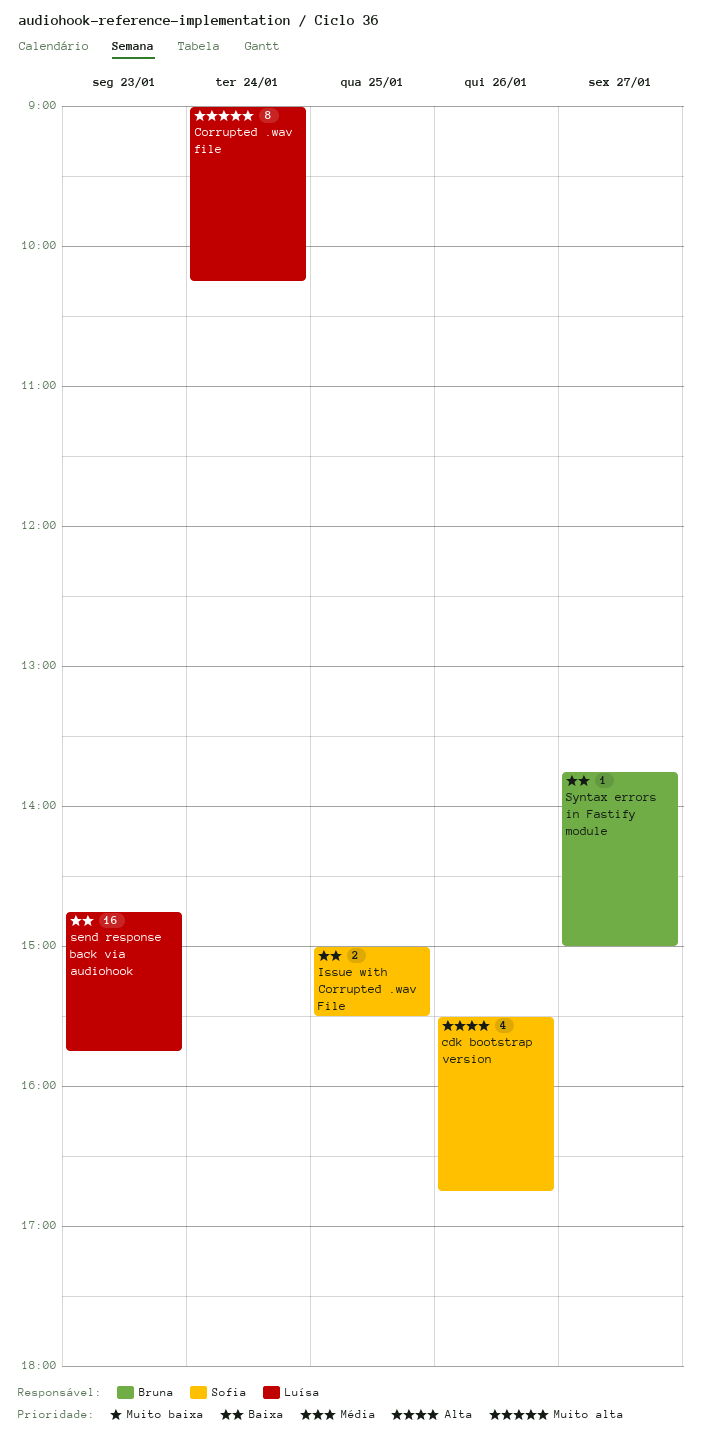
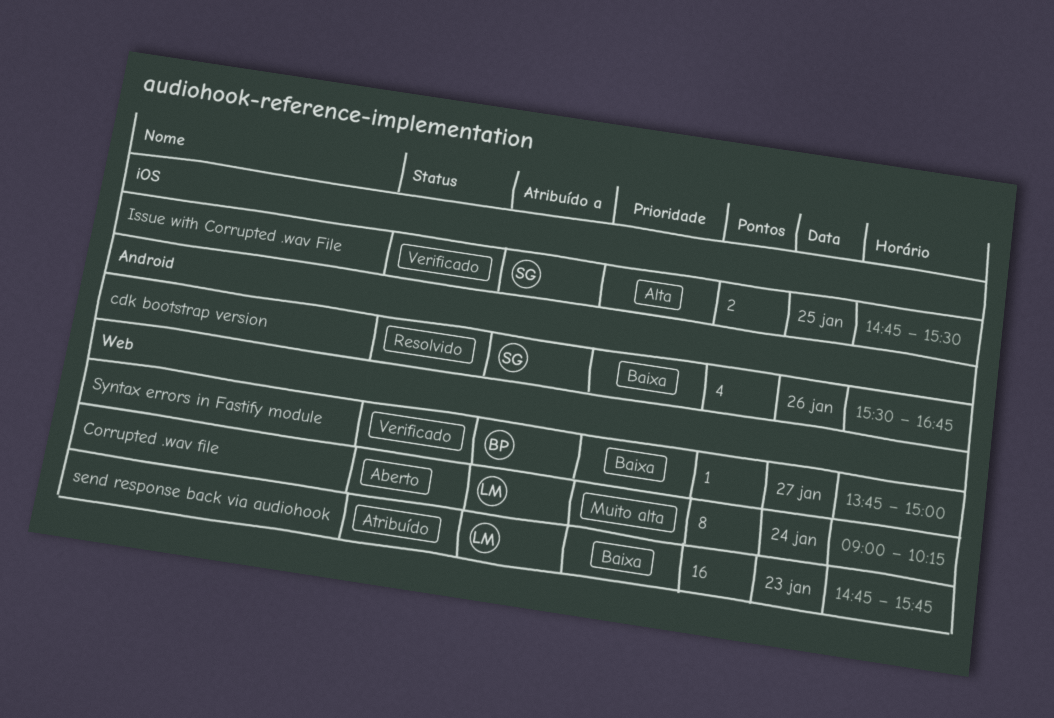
cdk bootstrap version, priority: Alta -> Baixa
Issue with Corrupted .wav File, priority: Baixa -> Alta
Issue with Corrupted .wav File, begins: 15:00 -> 14:45

